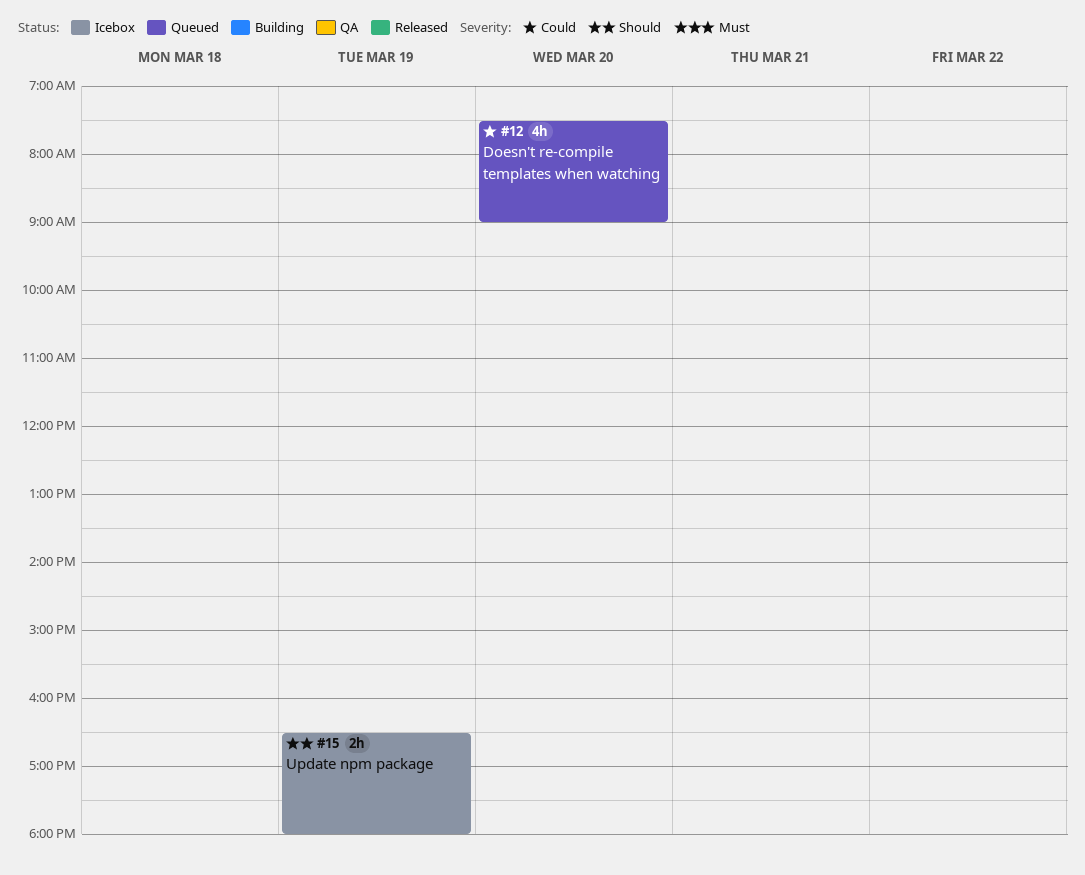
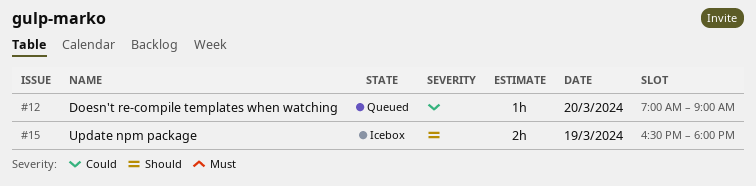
#12, estimate: 4h -> 1h
#12, begins: 07:30 -> 07:00

